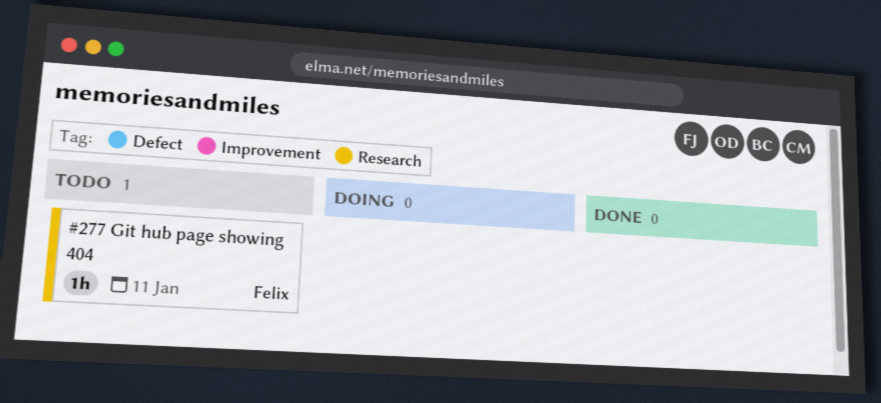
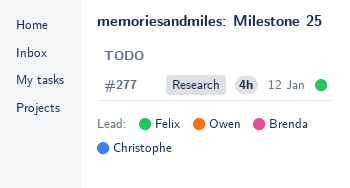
#277, estimate: 1h -> 4h
#277, due: Jan 11 -> Jan 12

